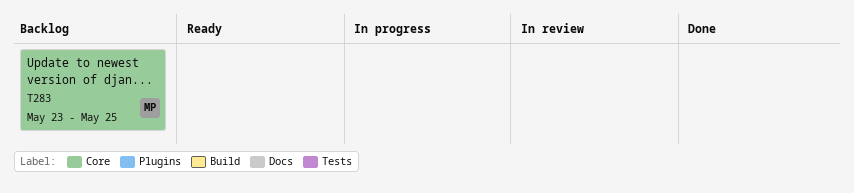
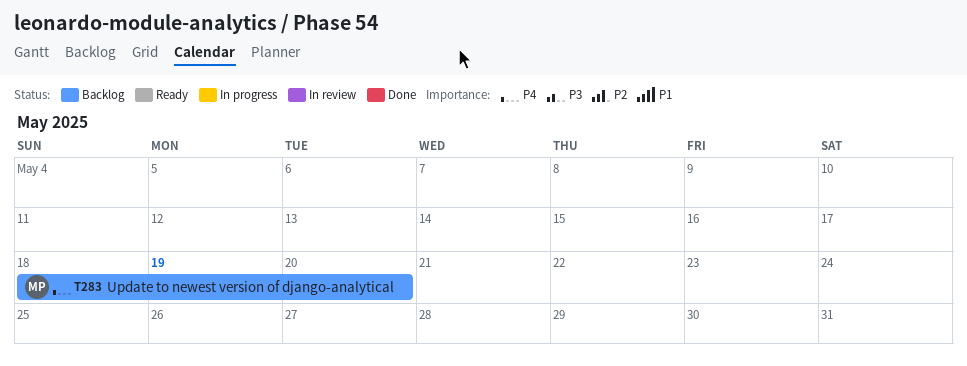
T283, start: May 23 -> May 18
T283, due: May 25 -> May 20

